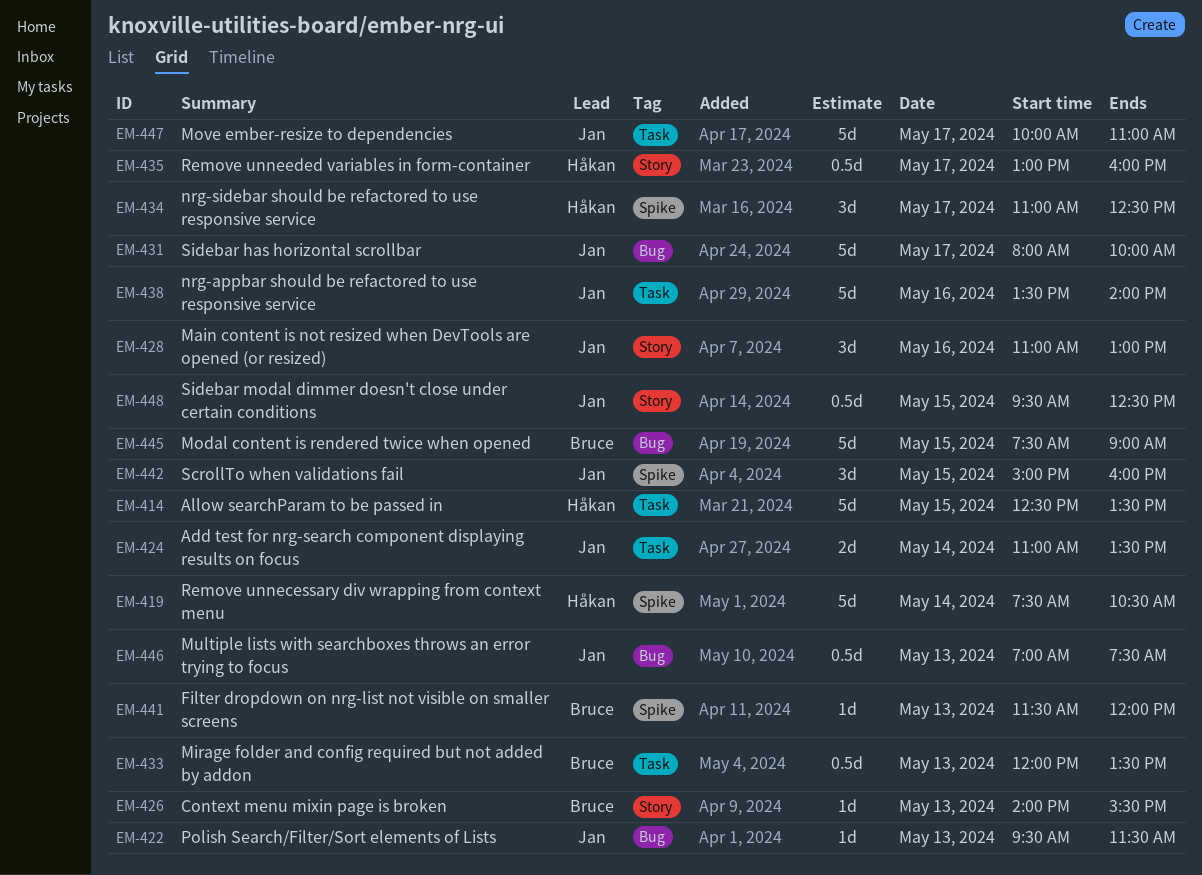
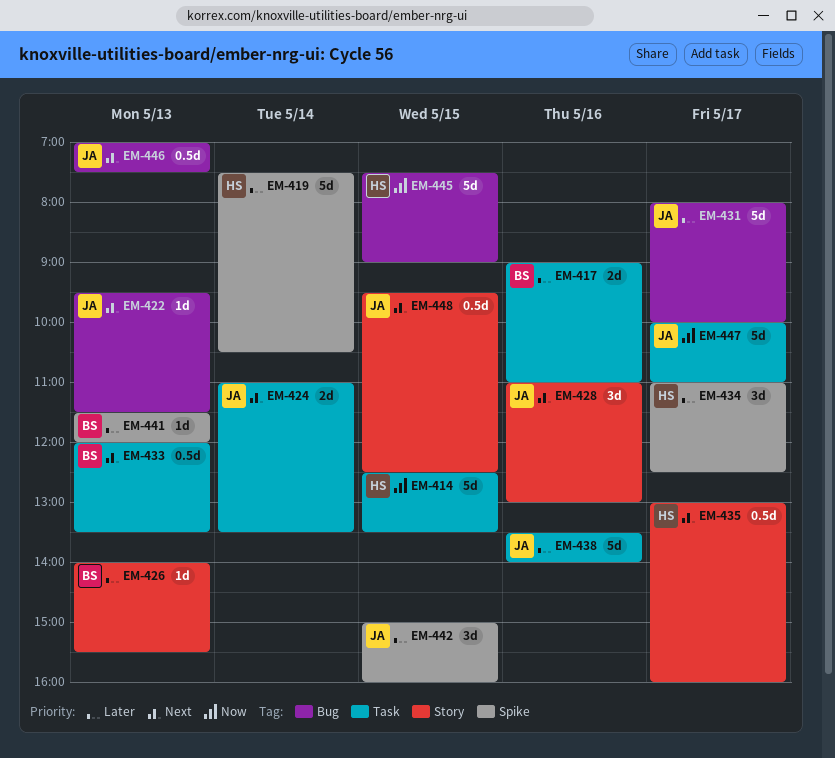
EM-417: none -> present
EM-445, owner: Bruce -> Håkan

